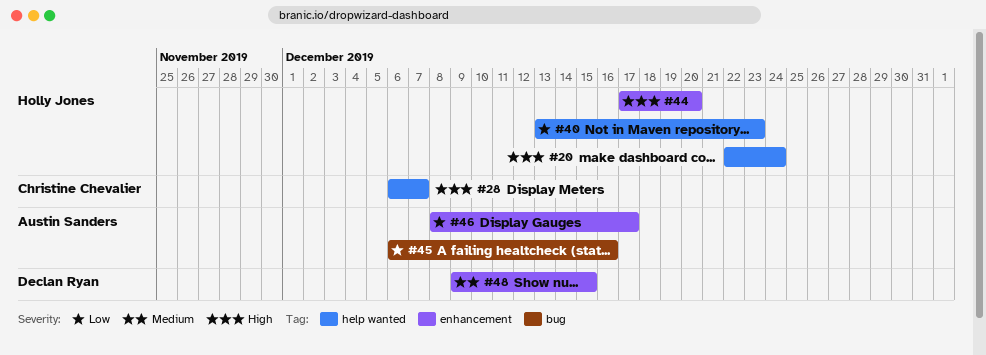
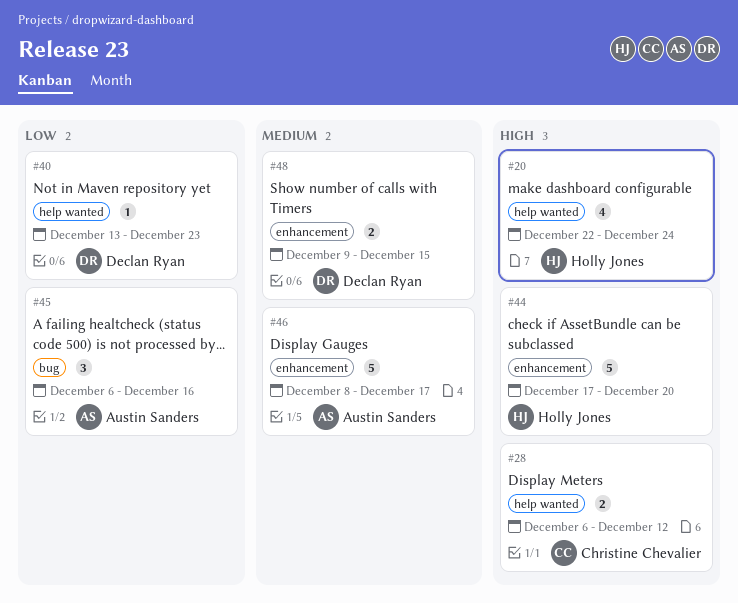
#28, due: Dec 7 -> Dec 12
#40, owner: Holly Jones -> Declan Ryan
#46, priority: Low -> Medium

